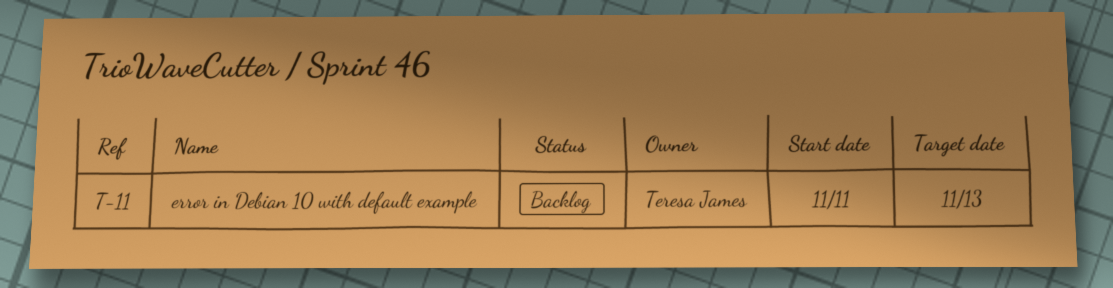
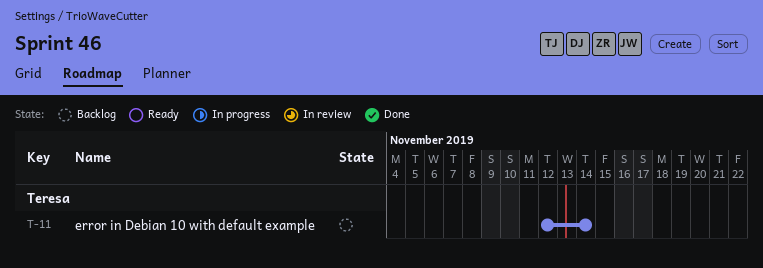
T-11, start: Nov 11 -> Nov 12
T-11, due: Nov 13 -> Nov 14

